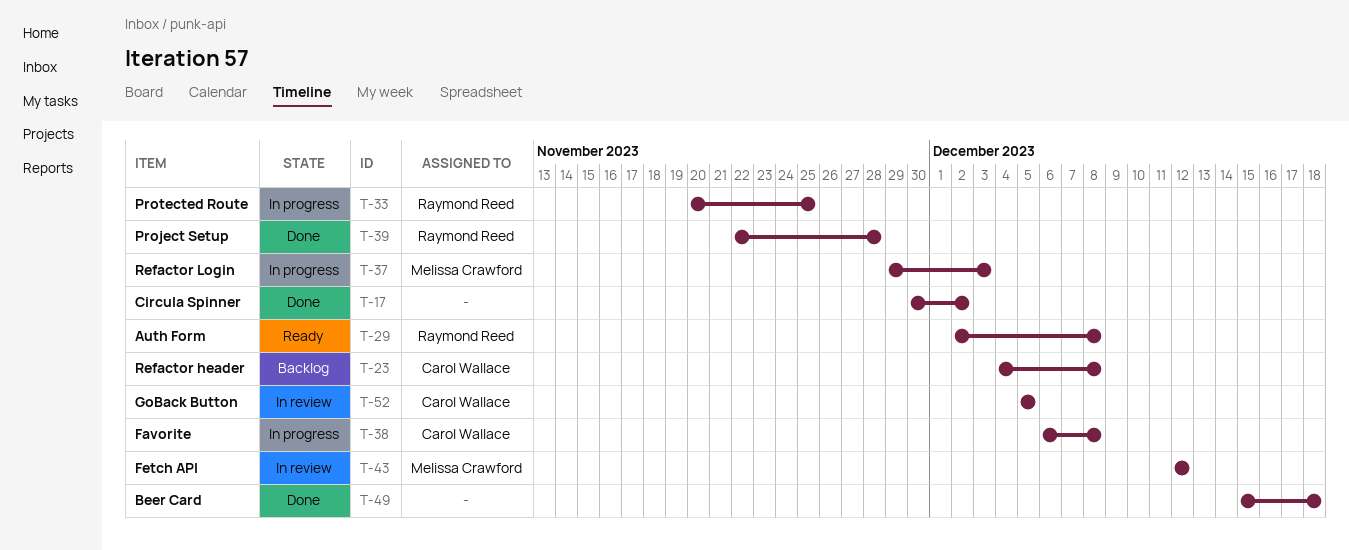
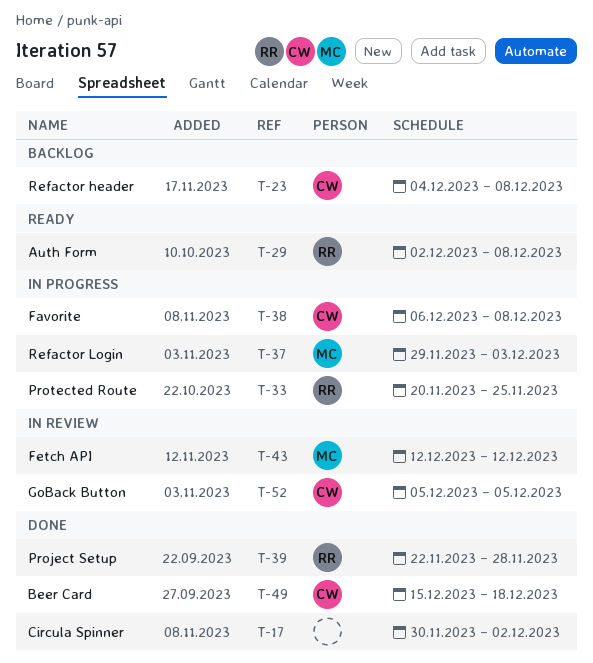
T-49, owner: none -> Carol Wallace

